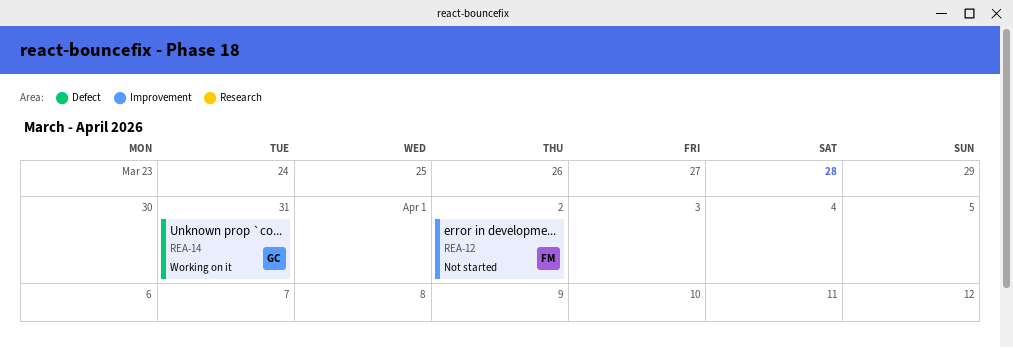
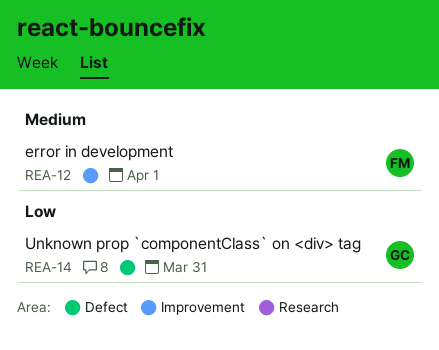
REA-12, due: Apr 2 -> Apr 1

